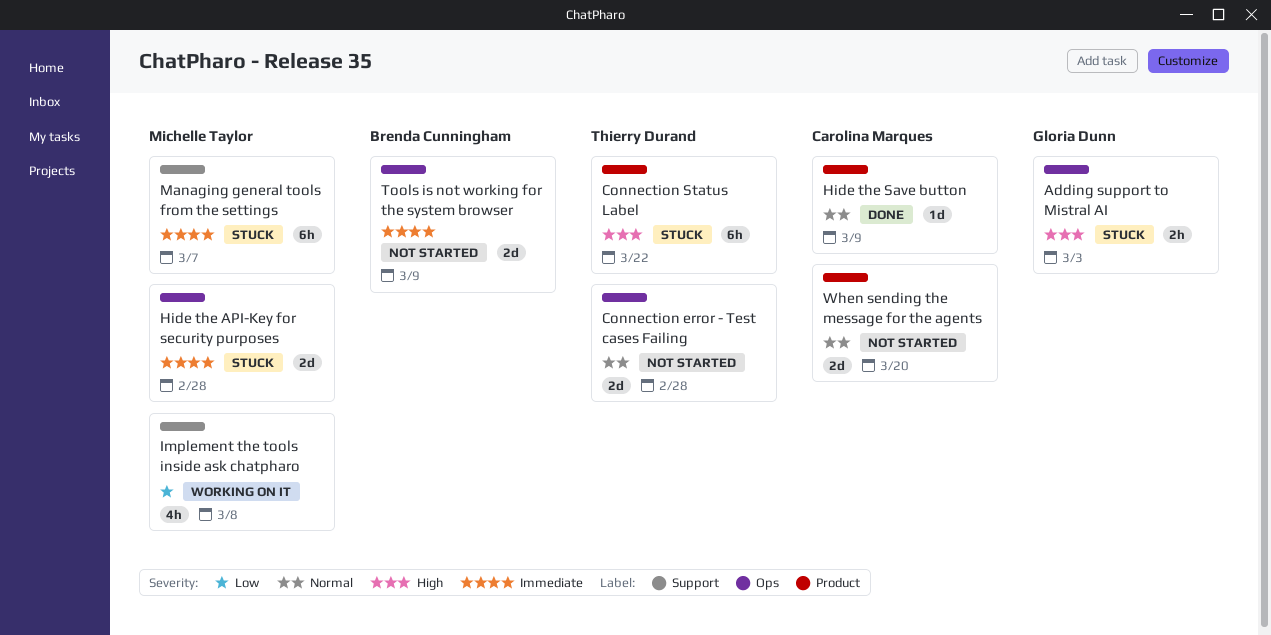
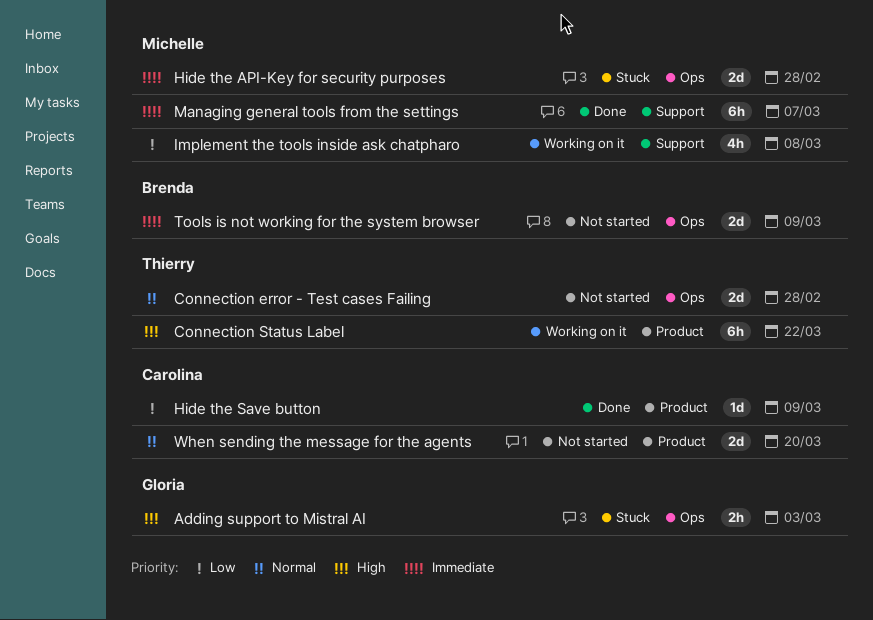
Connection Status Label, status: Stuck -> Working on it
Hide the Save button, priority: Normal -> Low
Managing general tools from the settings, status: Stuck -> Done

